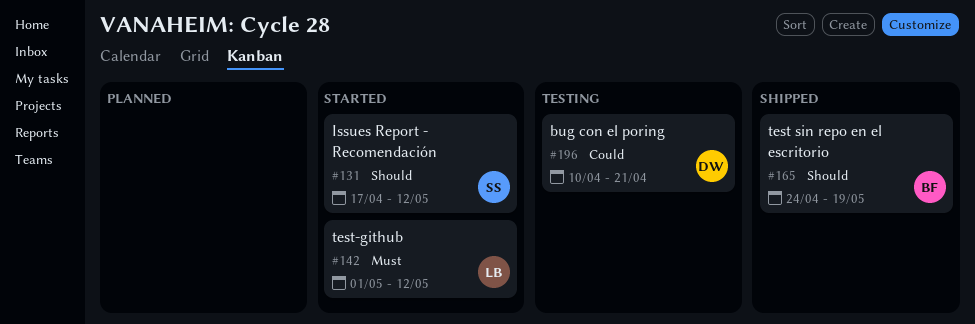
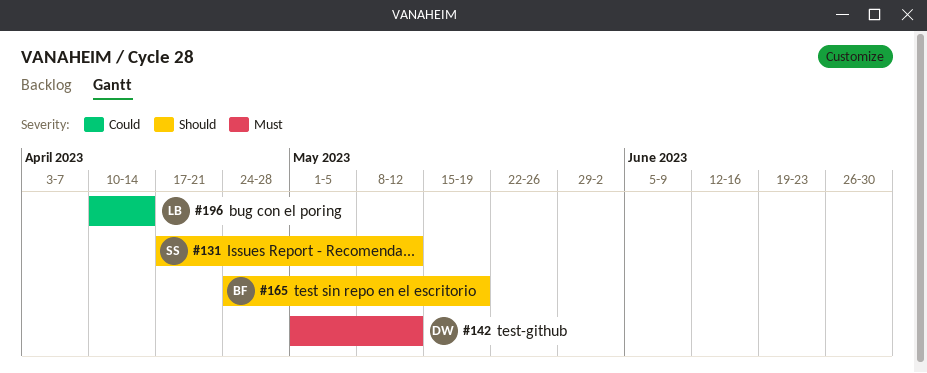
#142, owner: LB -> DW
#196, owner: DW -> LB
#196, due: Apr 21 -> Apr 14

